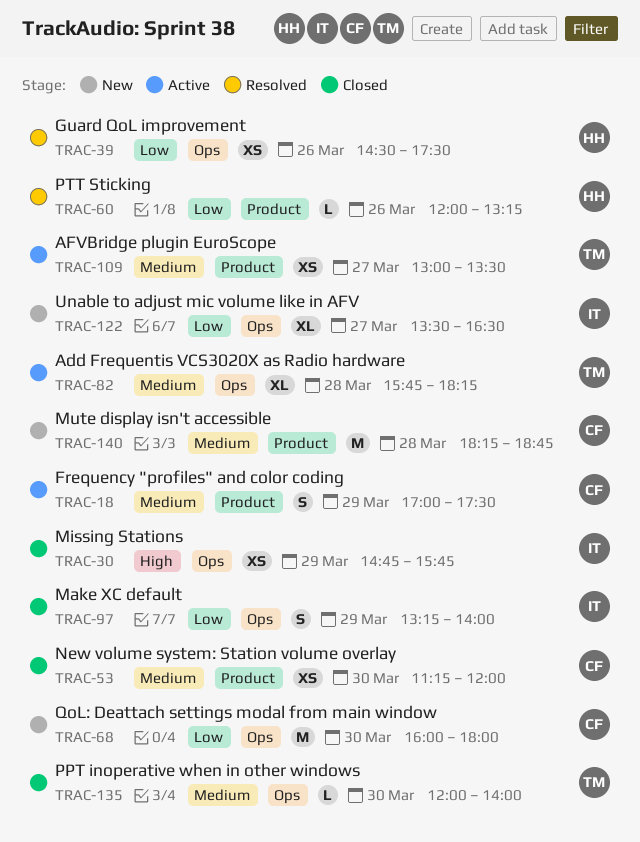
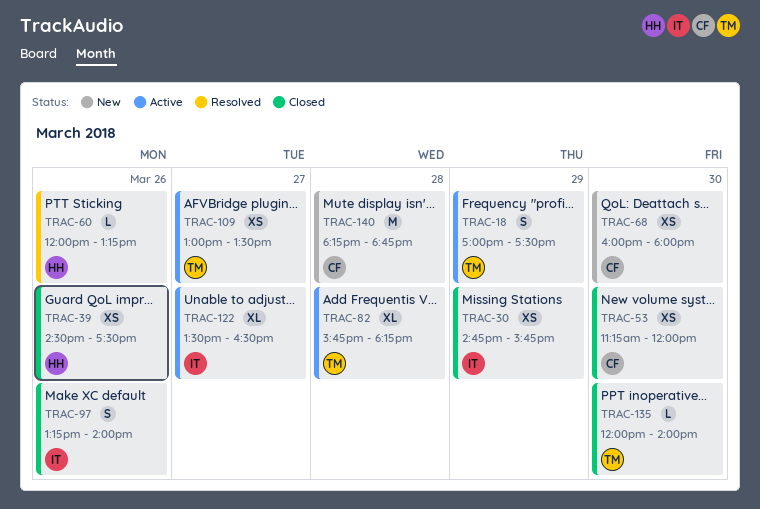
TRAC-18, owner: CF -> TM
TRAC-39, status: Resolved -> Closed
TRAC-68, estimate: M -> XS
TRAC-97, day: Mar 29 -> Mar 26
TRAC-122, status: New -> Active

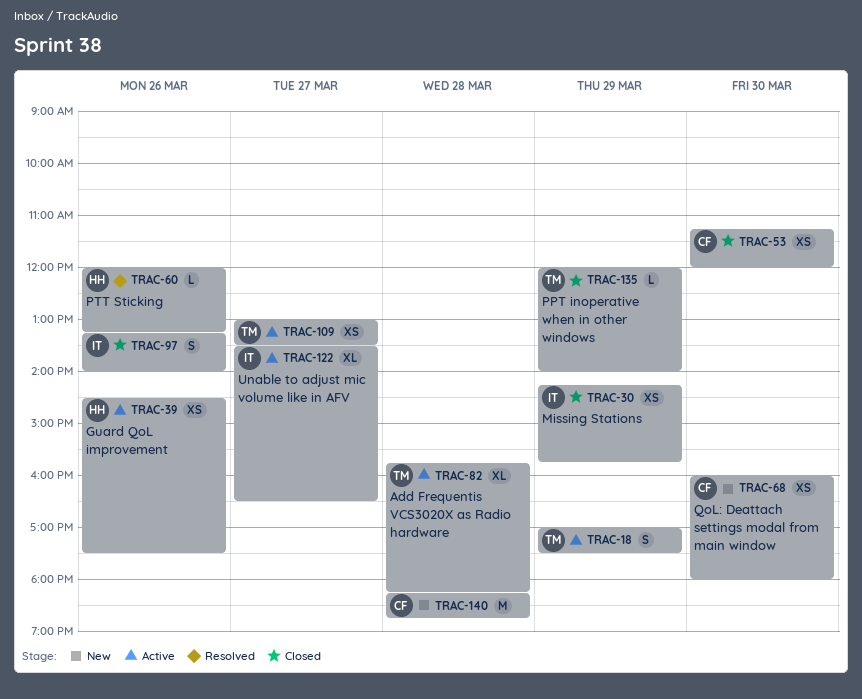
TRAC-30, begins: 14:45 -> 14:15
TRAC-39, status: Closed -> Active
TRAC-135, day: Mar 30 -> Mar 29

